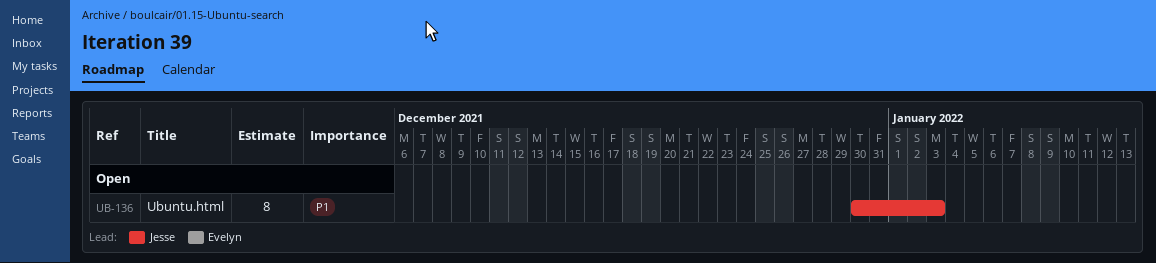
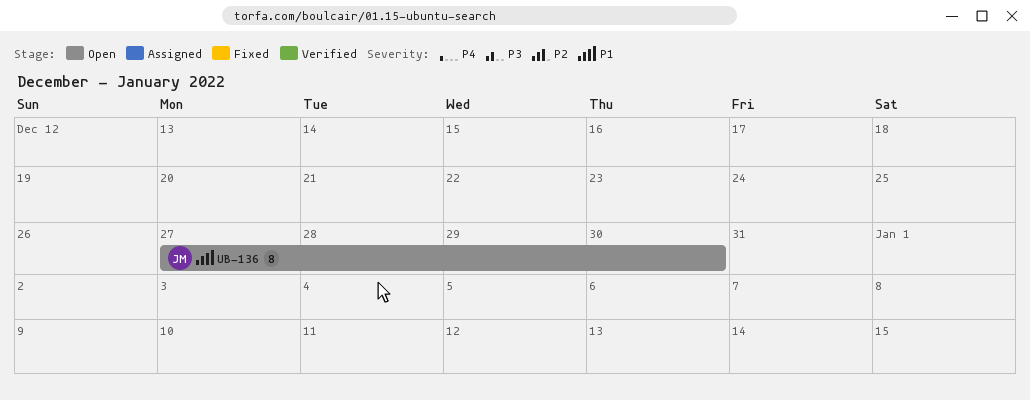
UB-136, start: Dec 30 -> Dec 27
UB-136, due: Jan 3 -> Dec 30

